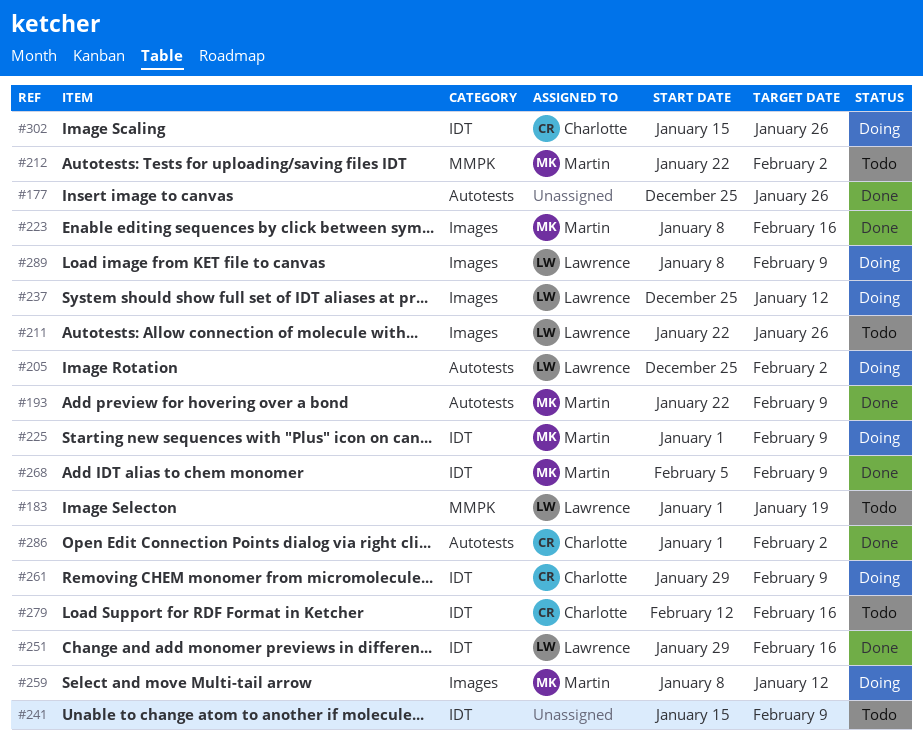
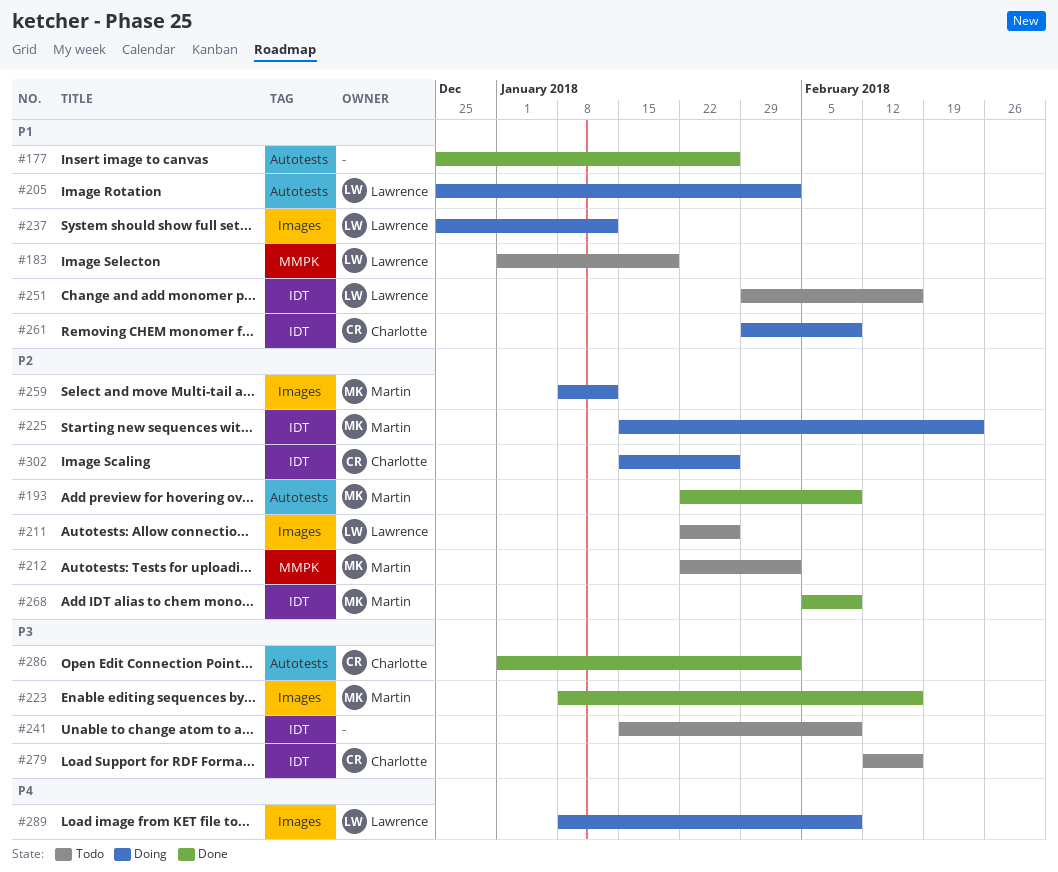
#225, start: Jan 1 -> Jan 15
#225, due: Feb 9 -> Feb 23
#251, status: Done -> Todo

